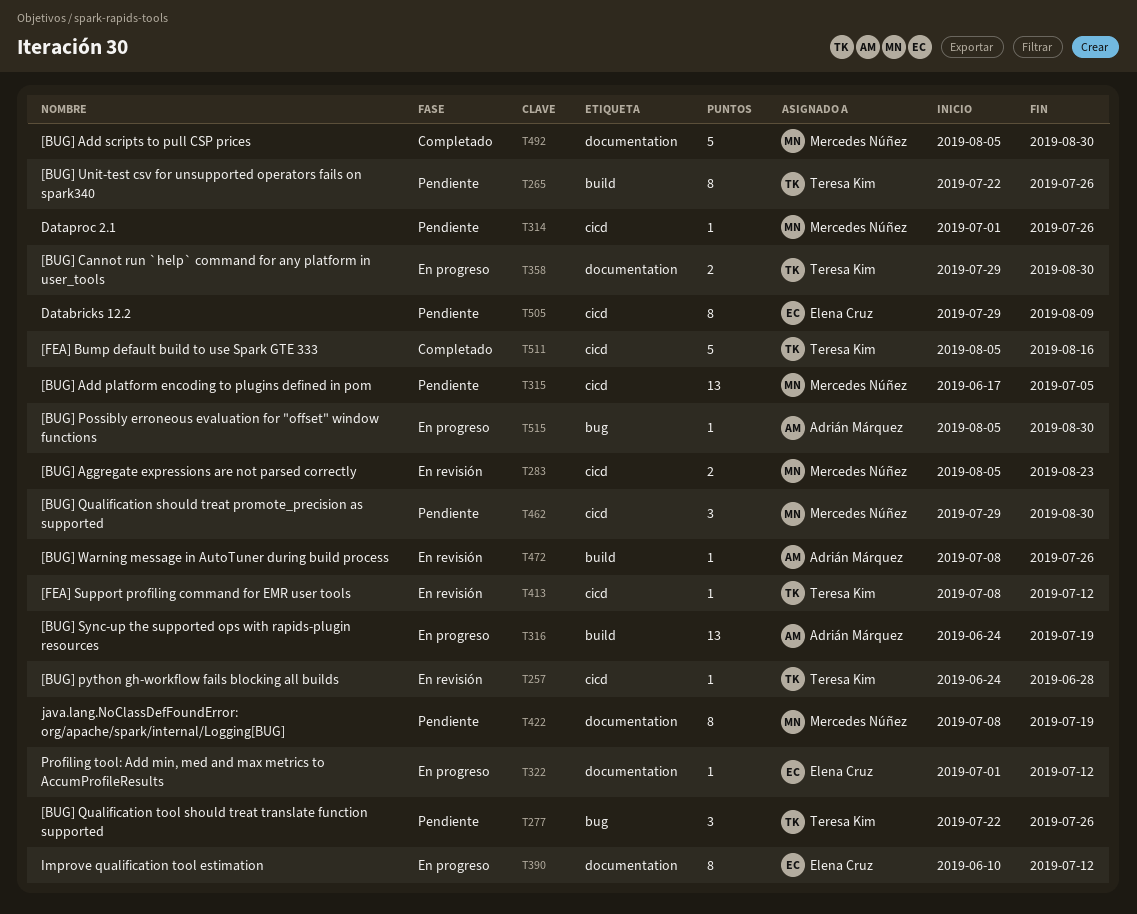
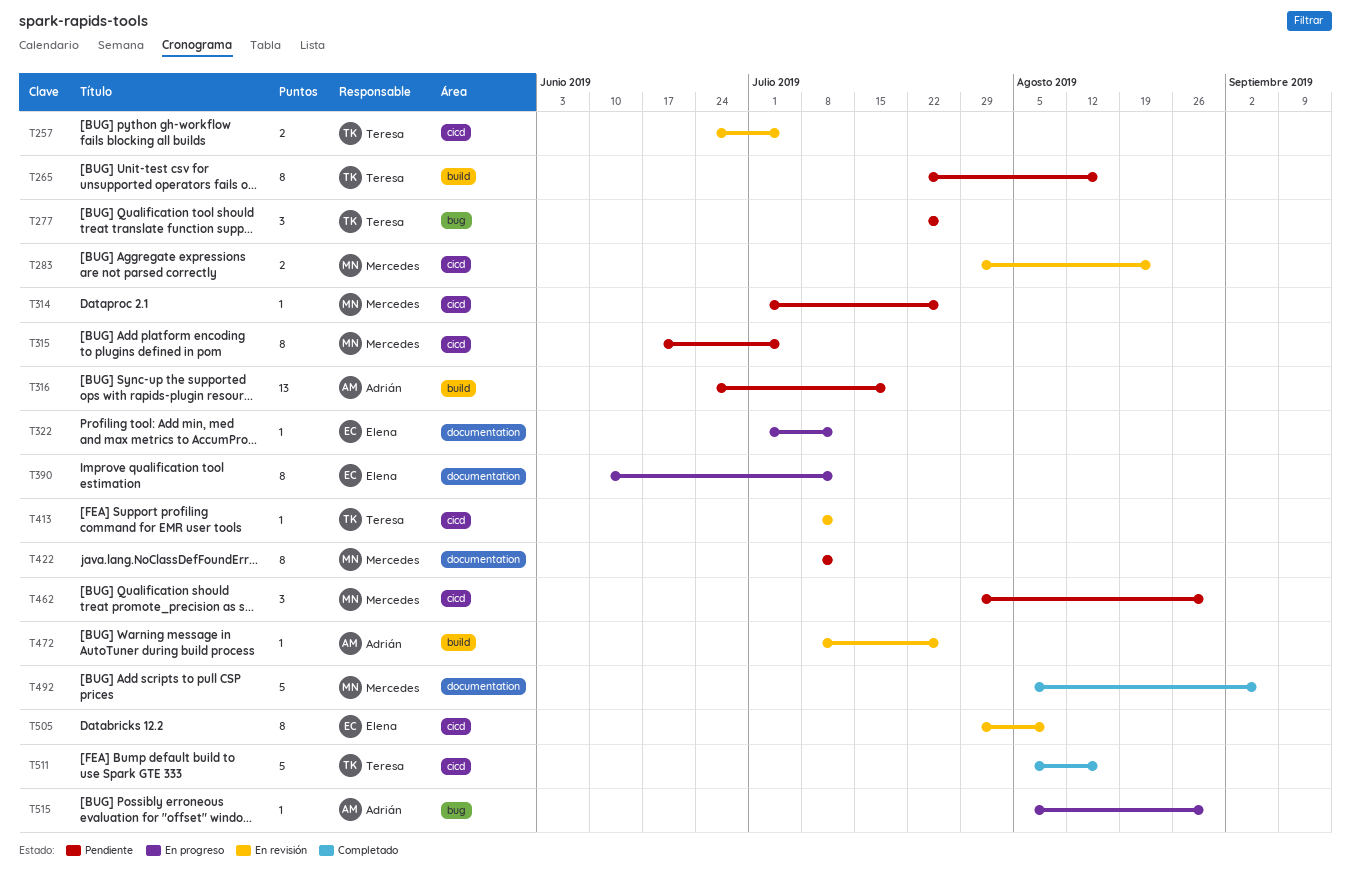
T257, estimate: 1 -> 2
T257, due: Jun 28 -> Jul 5
T265, due: Jul 26 -> Aug 16
T283, start: Aug 5 -> Jul 29
T315, estimate: 13 -> 8
T316, status: En progreso -> Pendiente
T358: present -> none
T422, due: Jul 19 -> Jul 12
T492, due: Aug 30 -> Sep 6
T505, status: Pendiente -> En revisión

